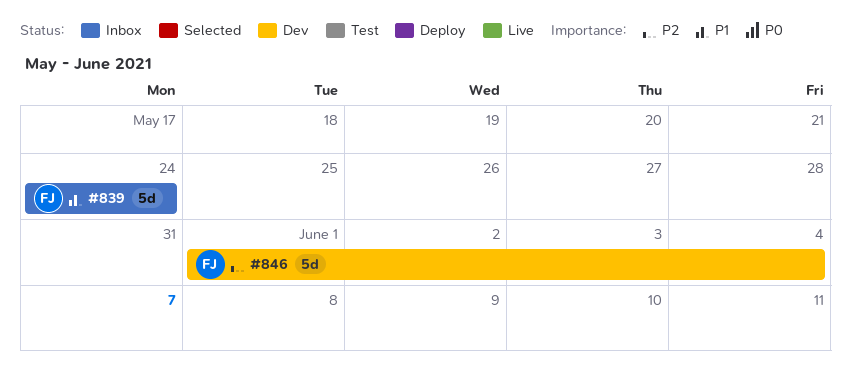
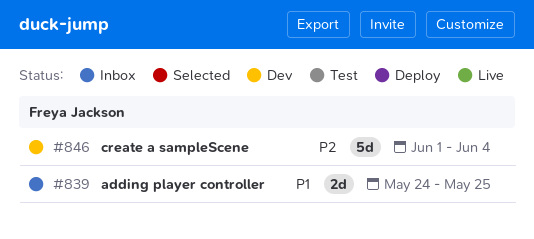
#839, estimate: 5d -> 2d
#839, due: May 24 -> May 25

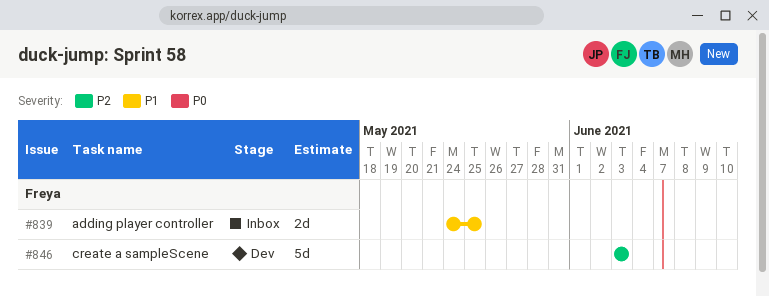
#846, start: Jun 1 -> Jun 3
#846, due: Jun 4 -> Jun 3

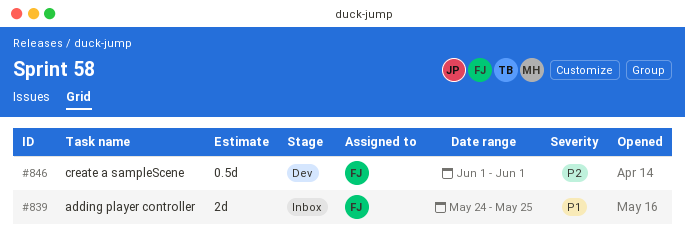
#846, estimate: 5d -> 0.5d
#846, start: Jun 3 -> Jun 1
#846, due: Jun 3 -> Jun 1

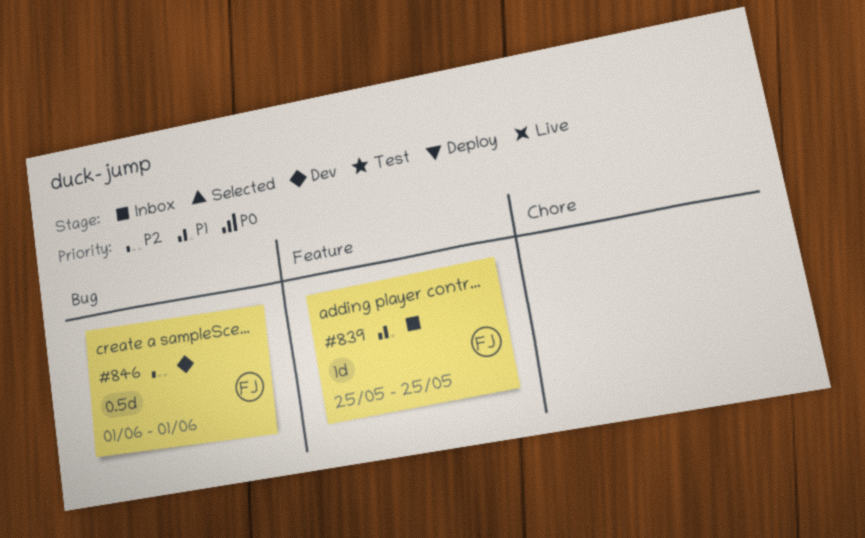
#839, estimate: 2d -> 1d
#839, start: May 24 -> May 25

